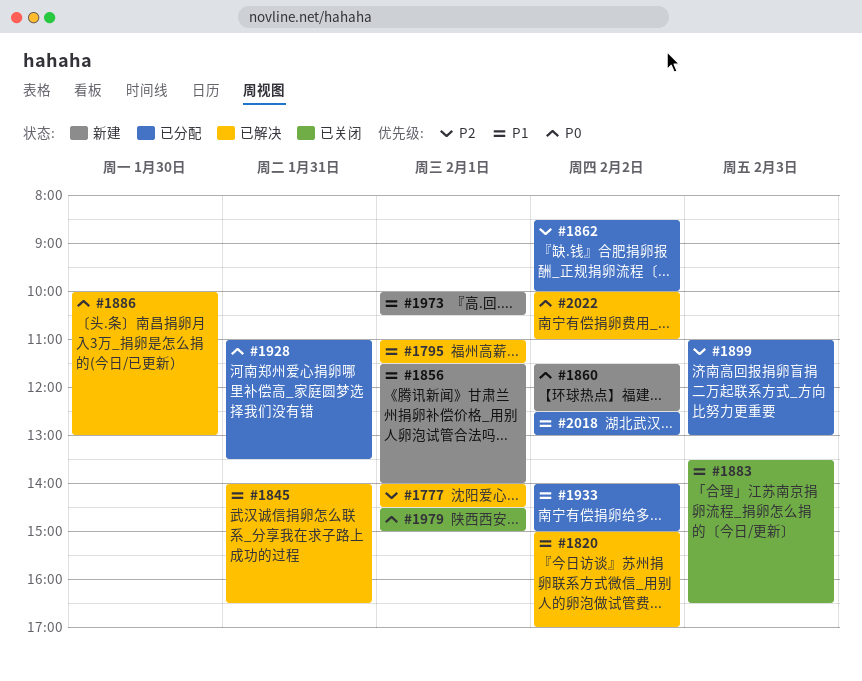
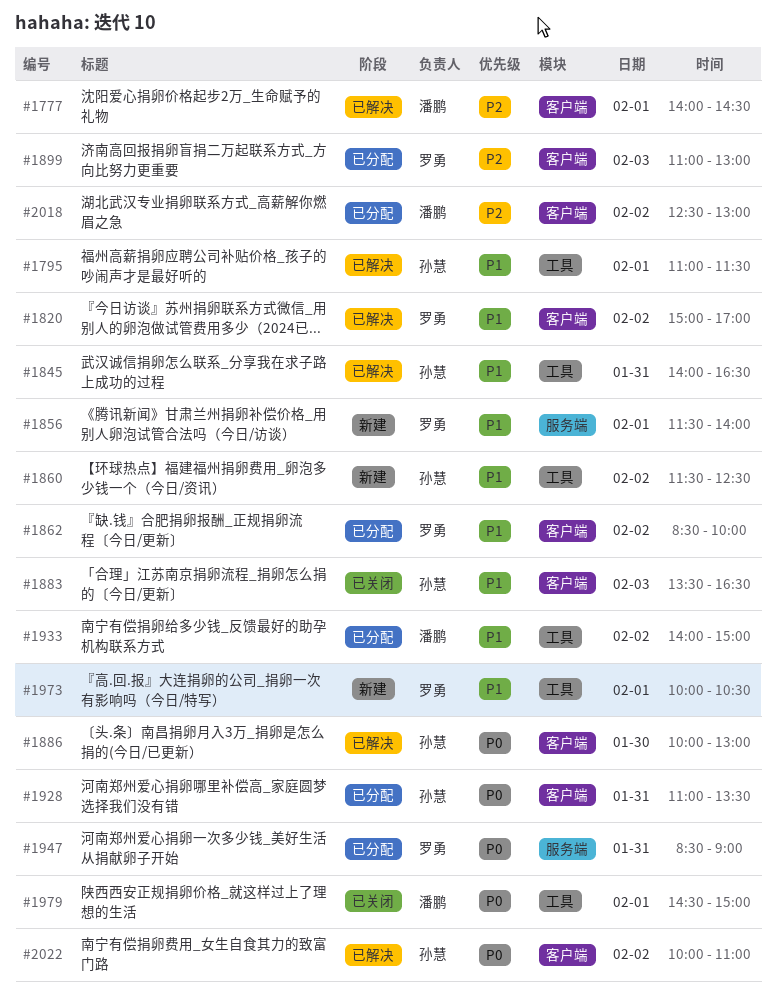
#1860, priority: P0 -> P1
#1862, priority: P2 -> P1
#1947: none -> present
#2018, priority: P1 -> P2

